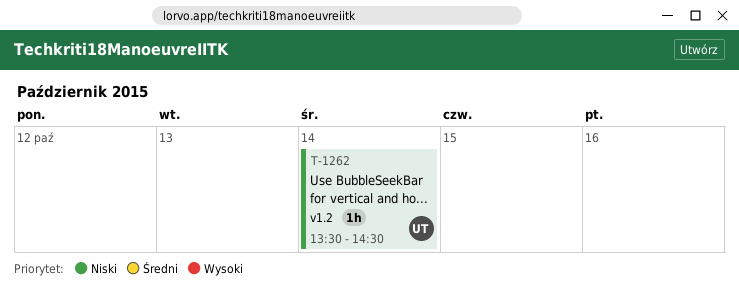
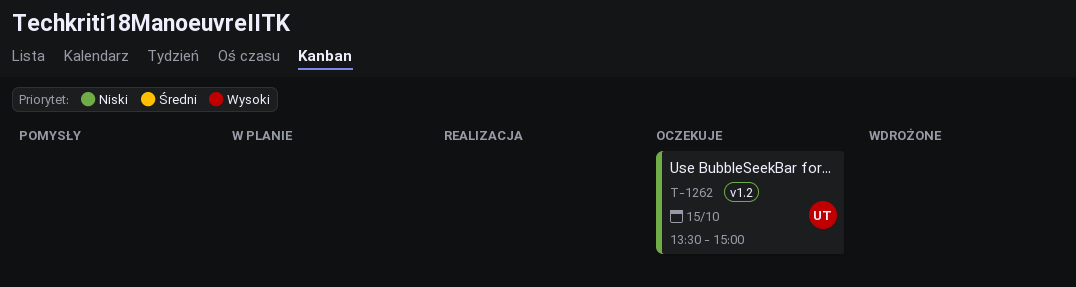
T-1262, day: Oct 14 -> Oct 15
T-1262, ends: 14:30 -> 15:00

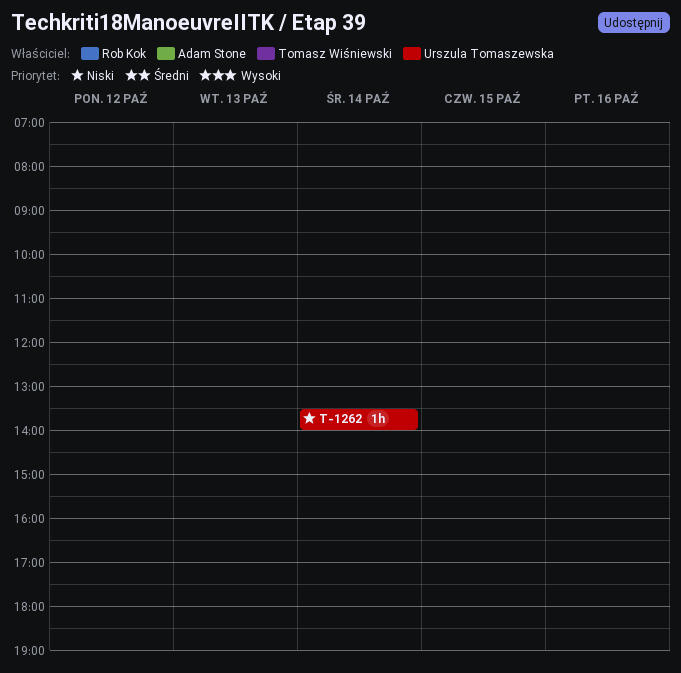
T-1262, day: Oct 15 -> Oct 14
T-1262, ends: 15:00 -> 14:00

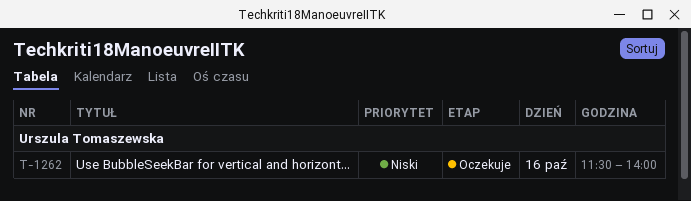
T-1262, day: Oct 14 -> Oct 16
T-1262, begins: 13:30 -> 11:30

